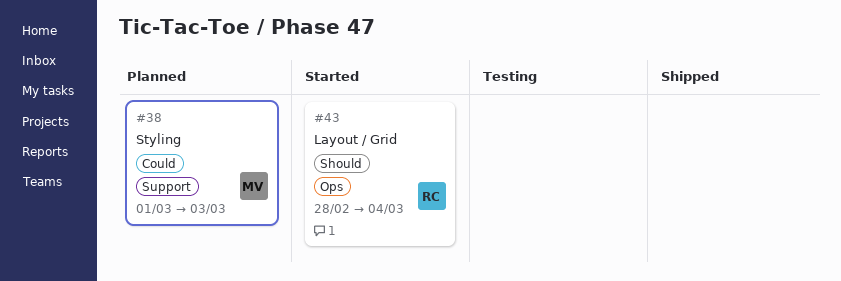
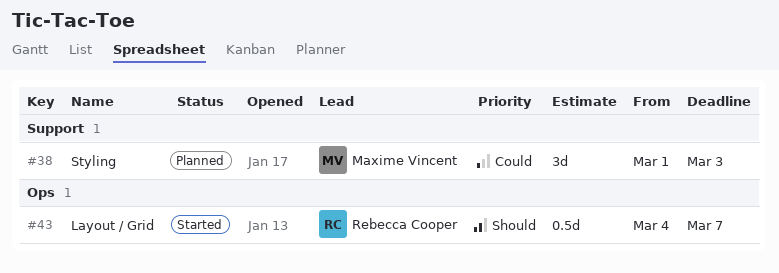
#43, start: Feb 28 -> Mar 4
#43, due: Mar 4 -> Mar 7

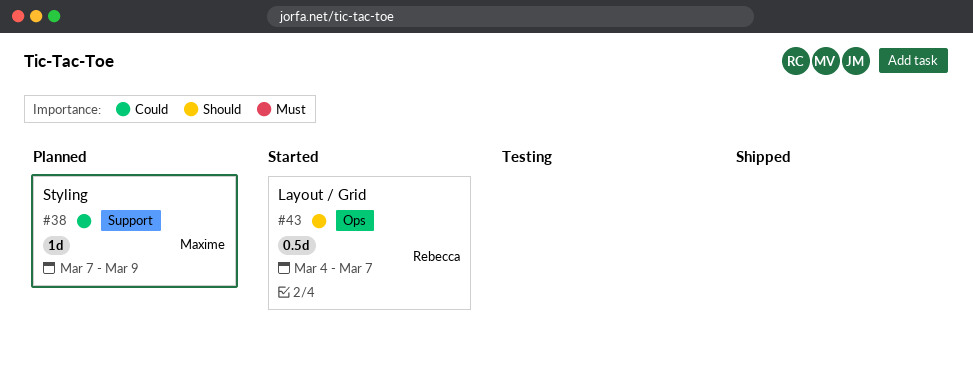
#38, estimate: 3d -> 1d
#38, start: Mar 1 -> Mar 7
#38, due: Mar 3 -> Mar 9

